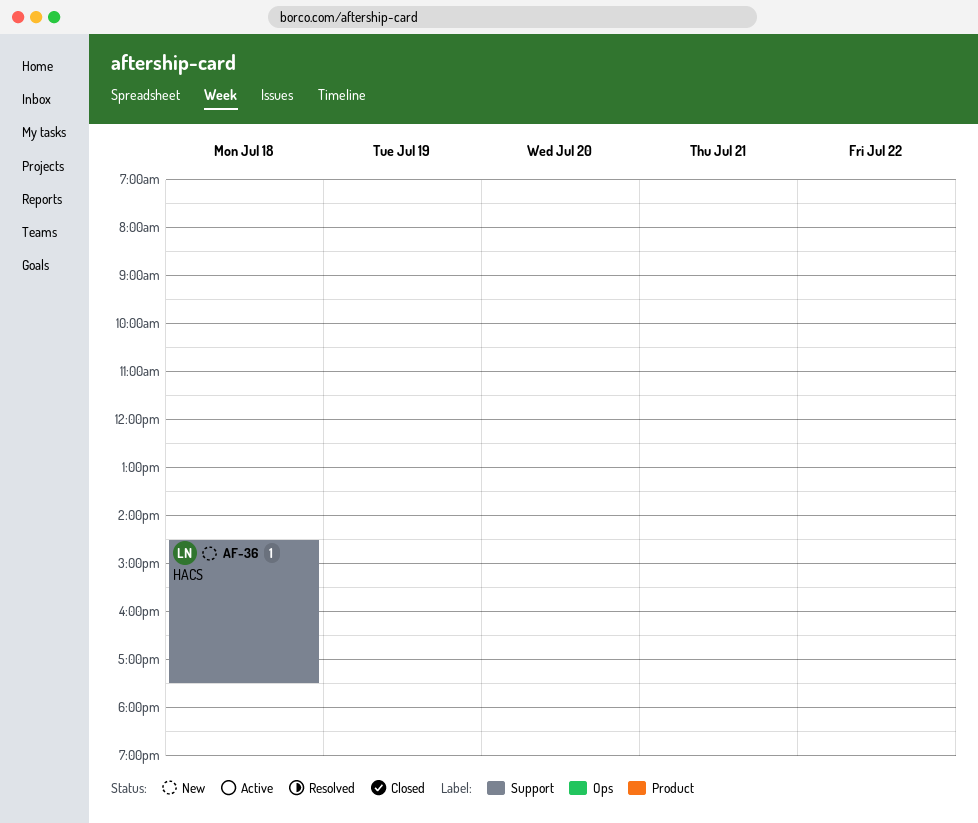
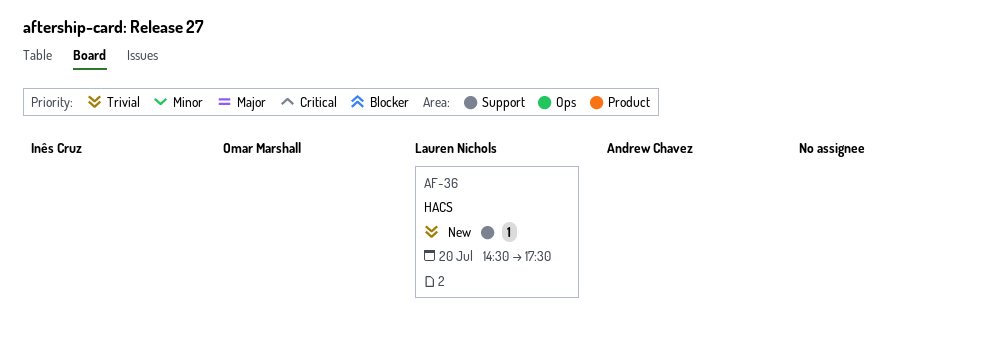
AF-36, day: Jul 18 -> Jul 20

